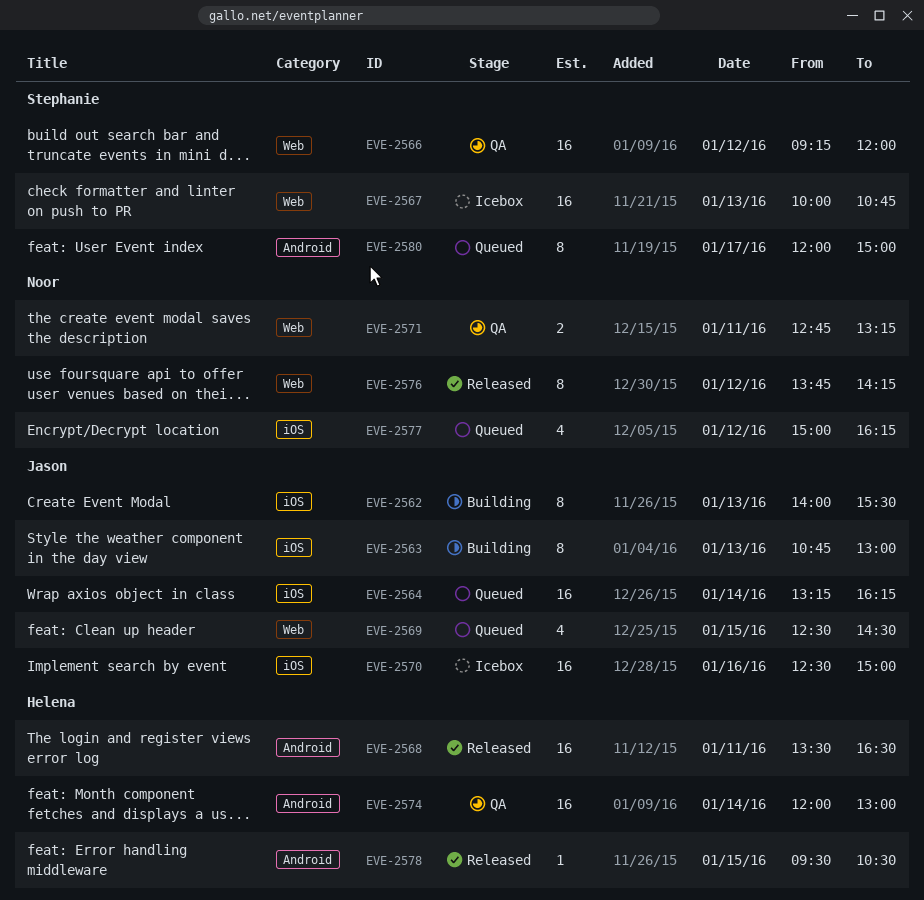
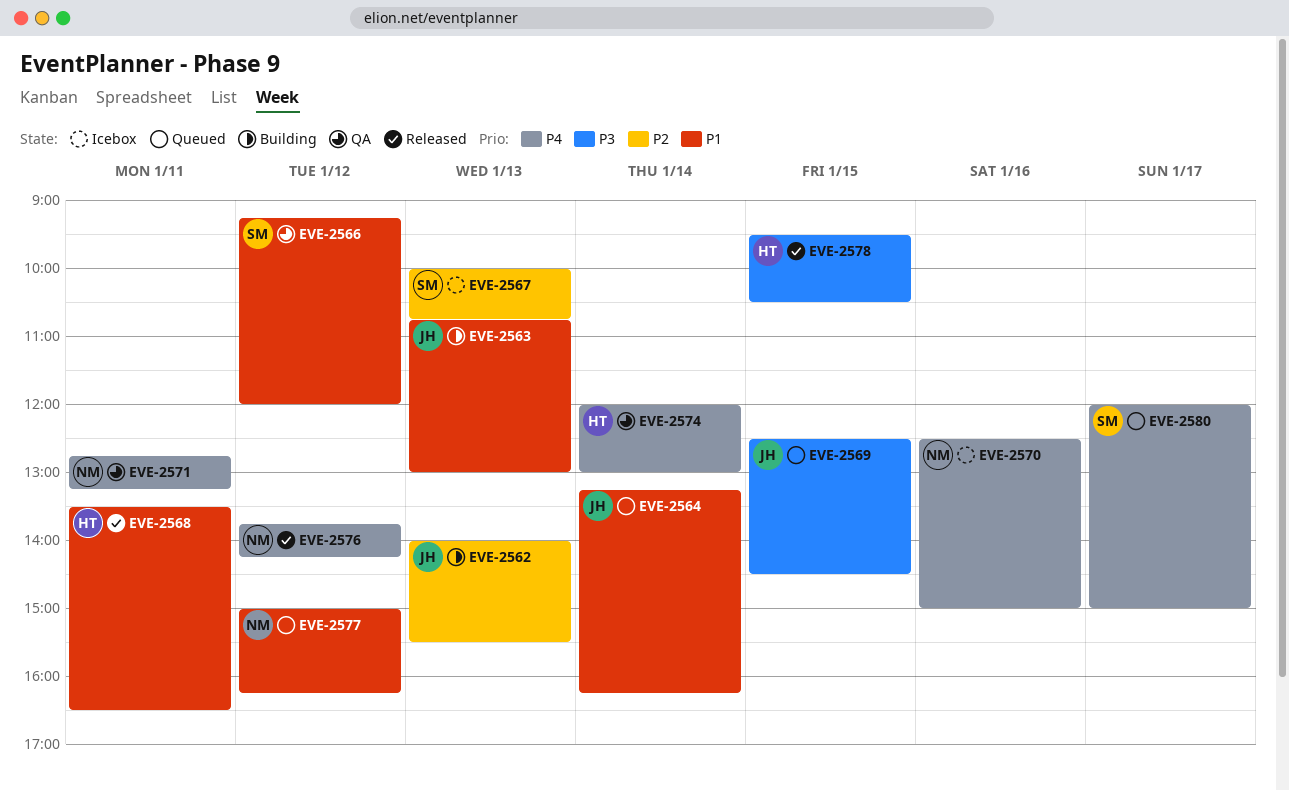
EVE-2570, owner: Jason -> Noor

